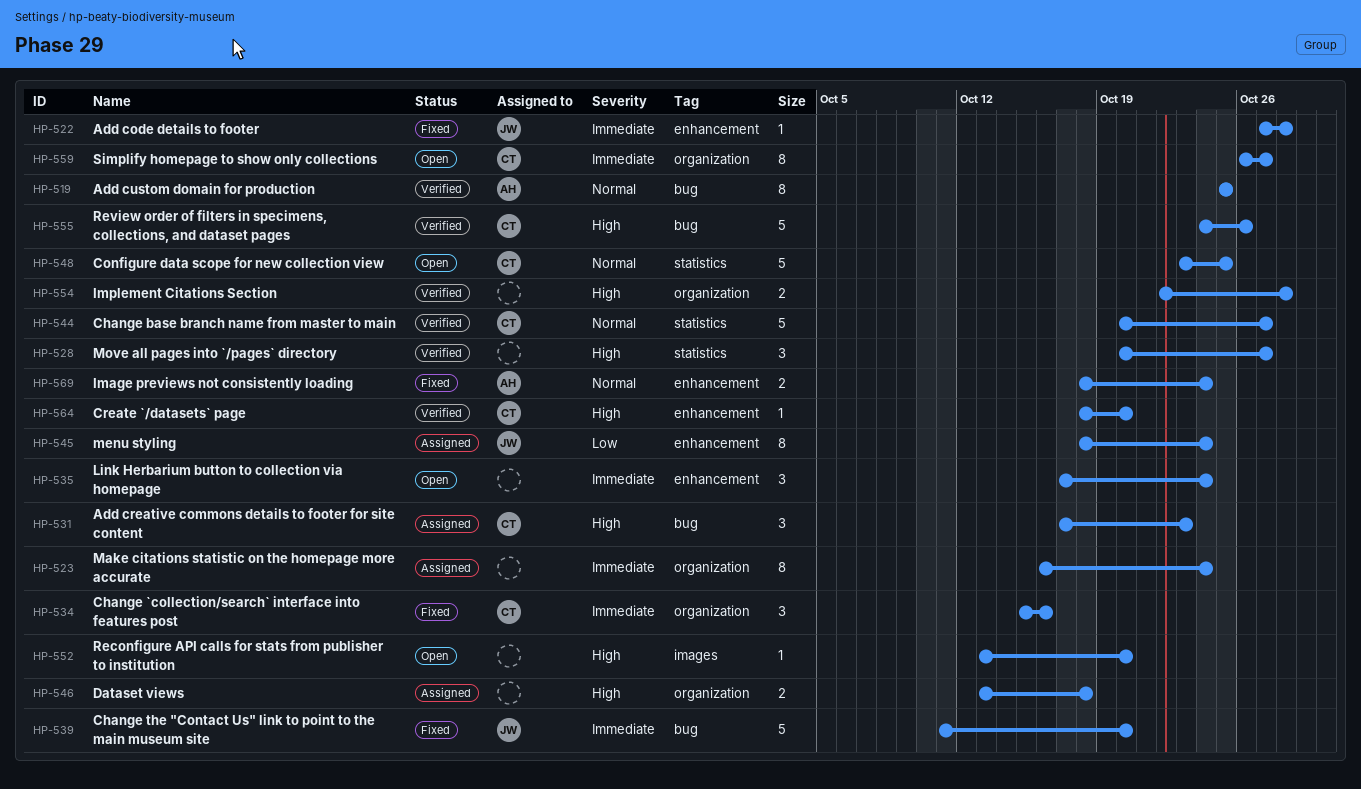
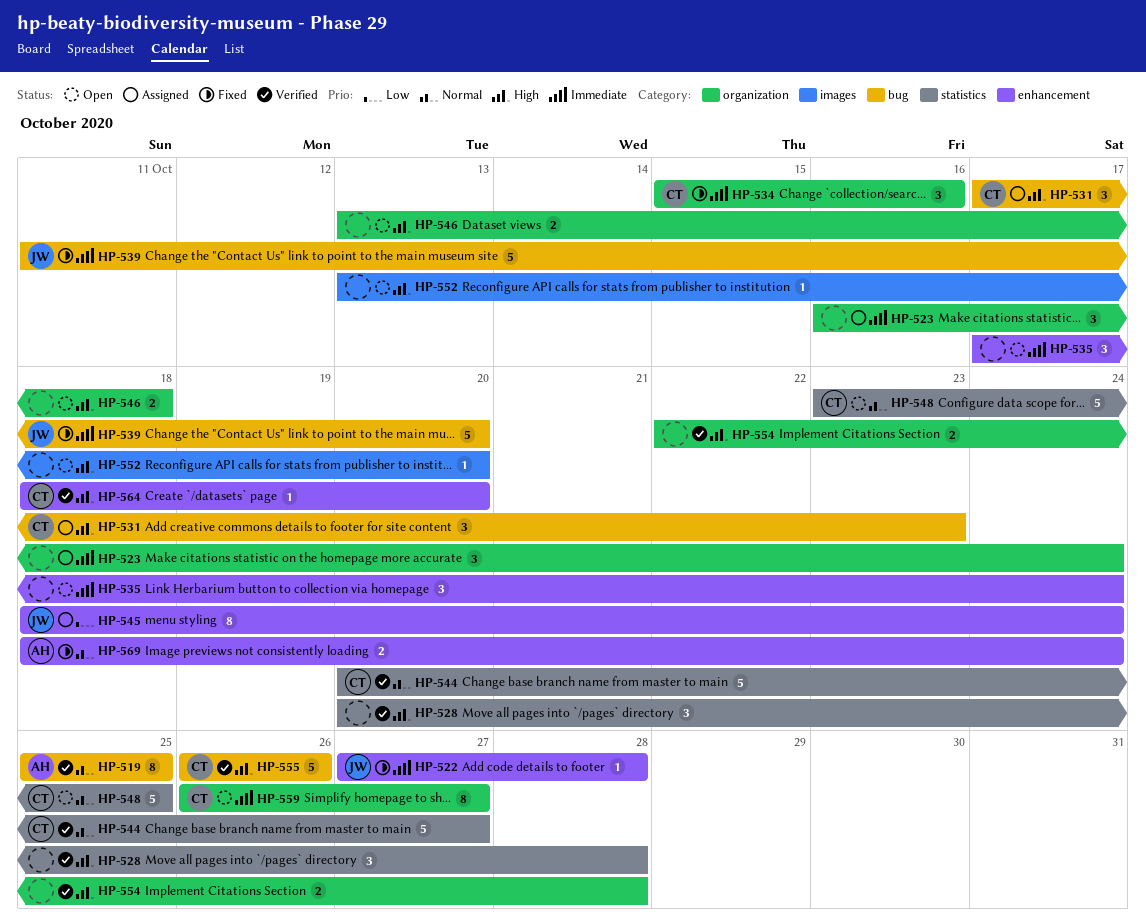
HP-523, estimate: 8 -> 3
HP-528, due: Oct 27 -> Oct 28
HP-546, status: Assigned -> Open
HP-555, start: Oct 24 -> Oct 26

